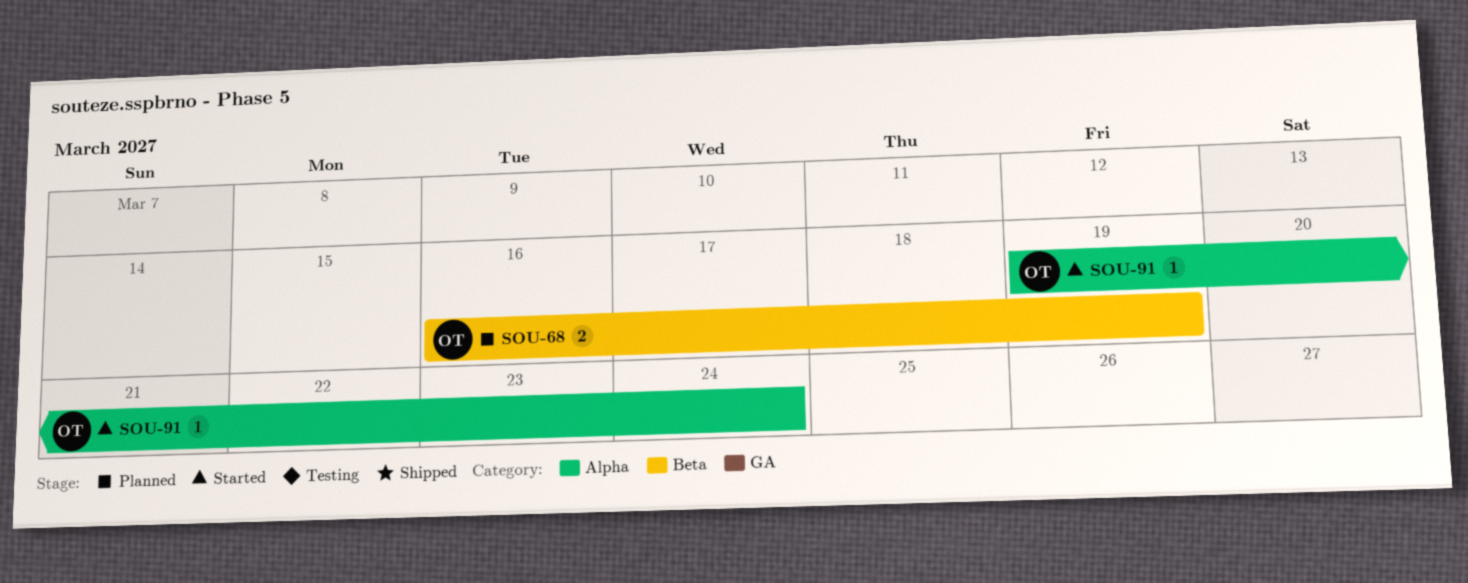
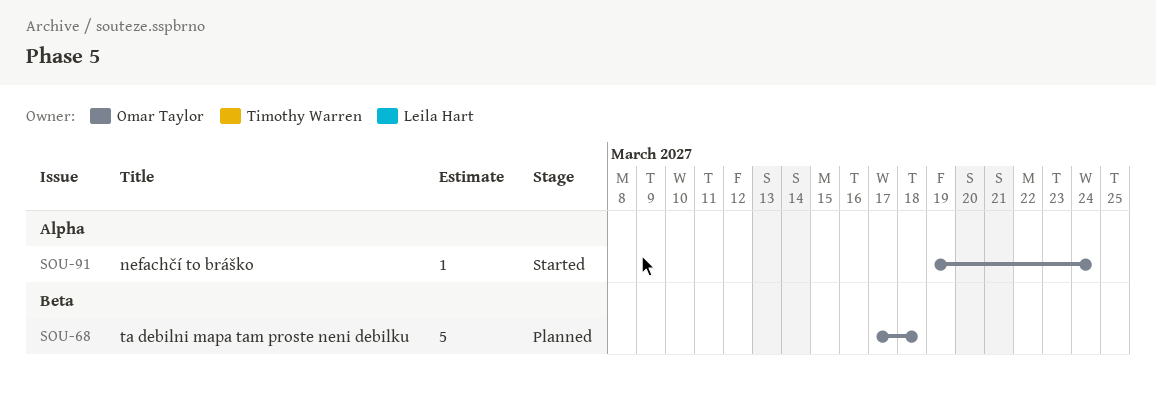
SOU-68, estimate: 2 -> 5
SOU-68, start: Mar 16 -> Mar 17
SOU-68, due: Mar 19 -> Mar 18

